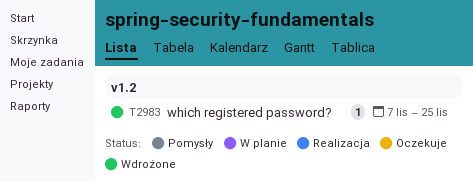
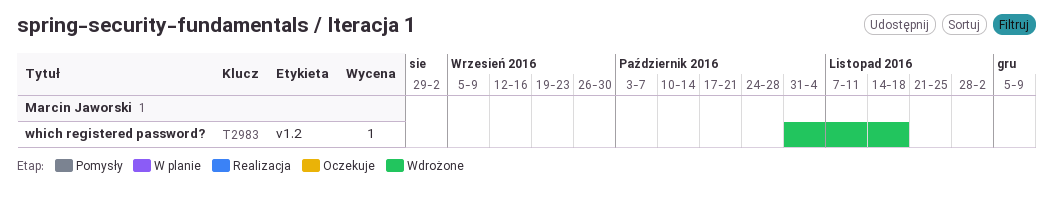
T2983, start: Nov 7 -> Oct 31
T2983, due: Nov 25 -> Nov 18

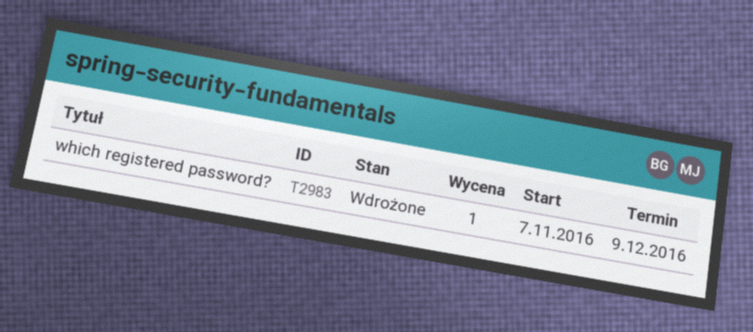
T2983, start: Oct 31 -> Nov 7
T2983, due: Nov 18 -> Dec 9

